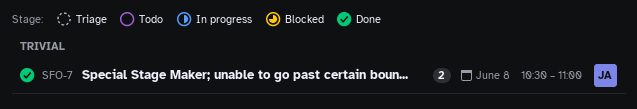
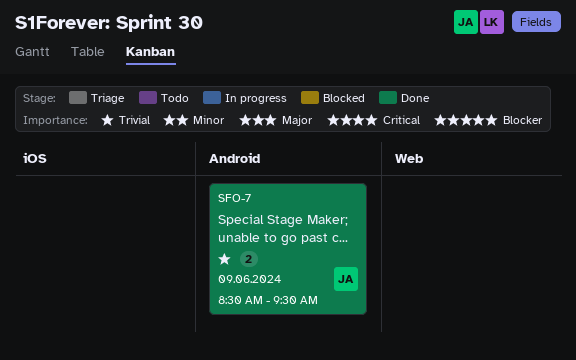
SFO-7, day: Jun 8 -> Jun 9
SFO-7, begins: 10:30 -> 08:30
SFO-7, ends: 11:00 -> 09:30

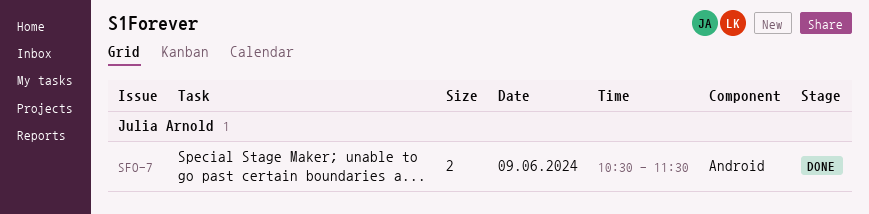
SFO-7, begins: 08:30 -> 10:30
SFO-7, ends: 09:30 -> 11:30

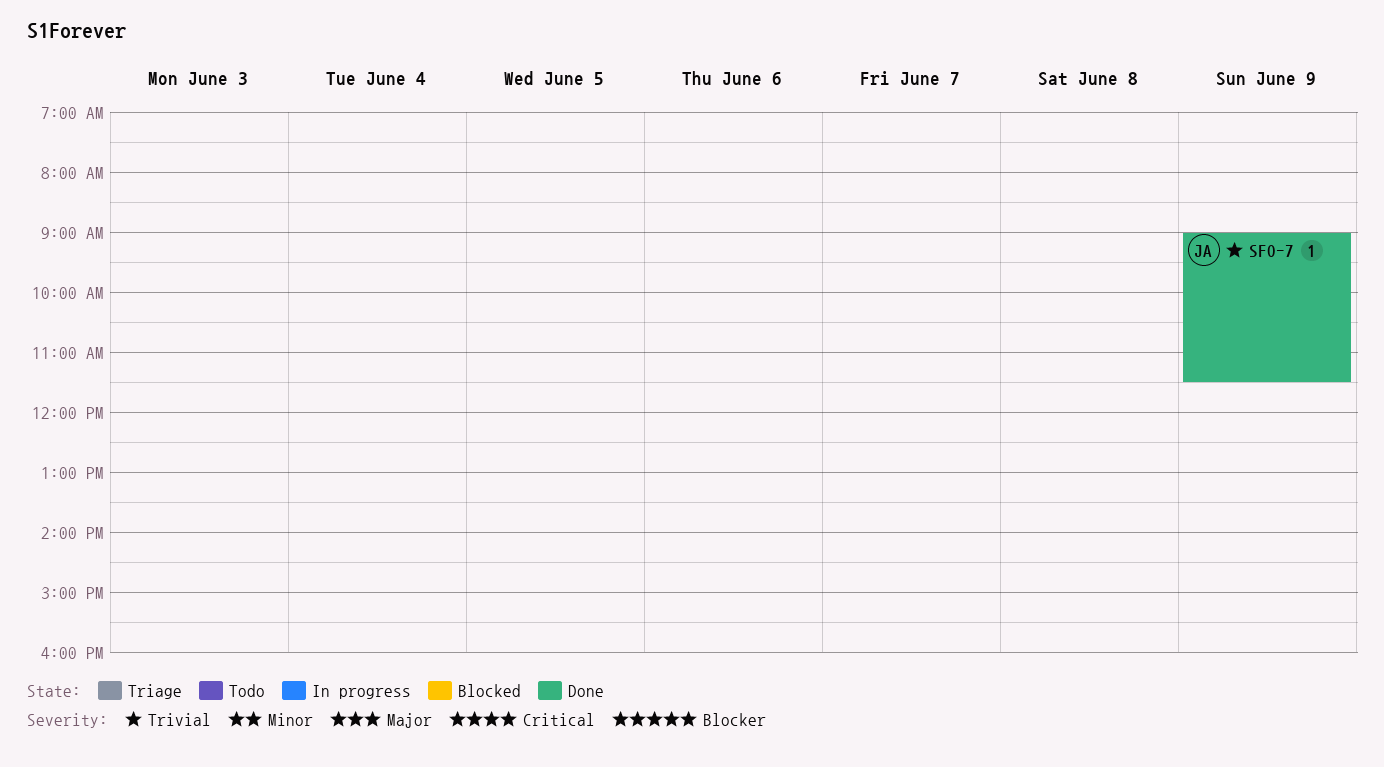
SFO-7, estimate: 2 -> 1
SFO-7, begins: 10:30 -> 09:00

